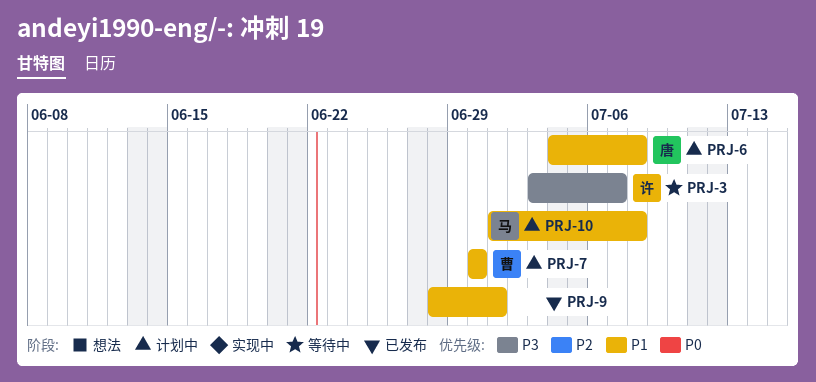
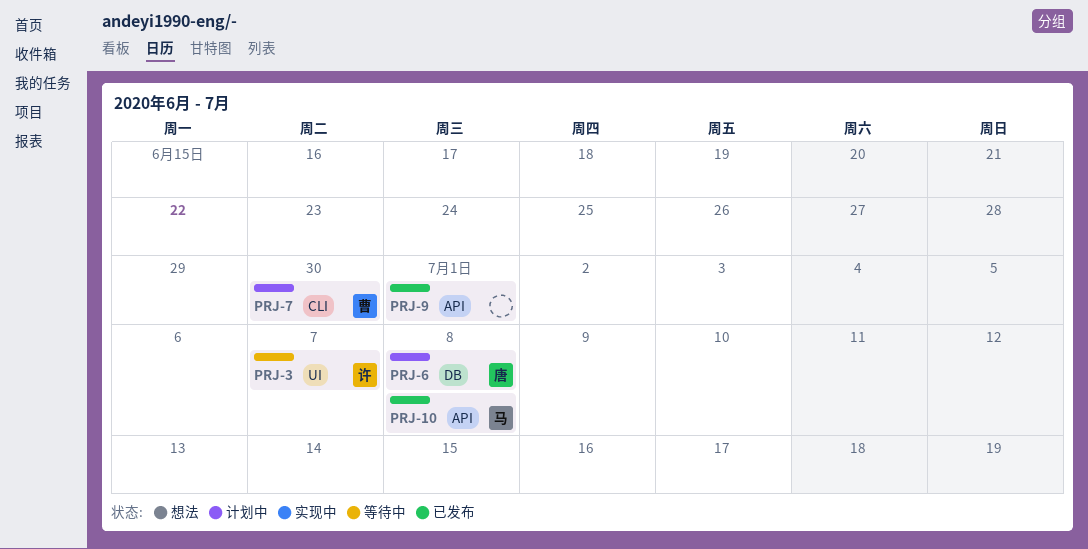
PRJ-10, status: 计划中 -> 已发布

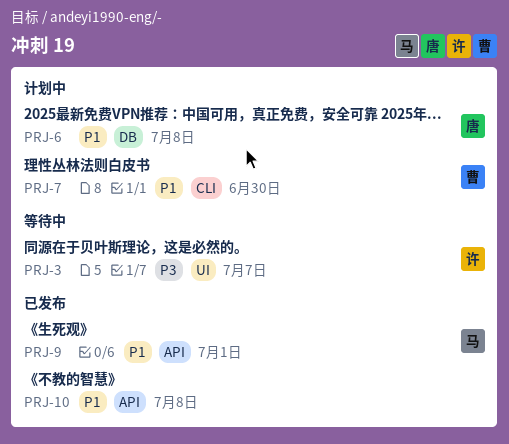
PRJ-9, owner: none -> 马
PRJ-10, owner: 马 -> none

